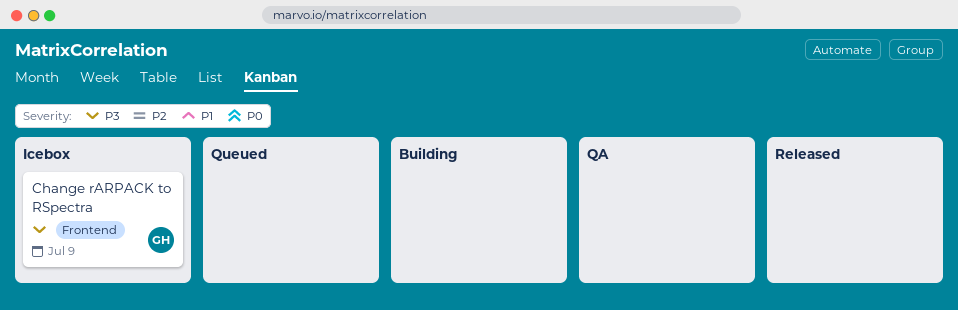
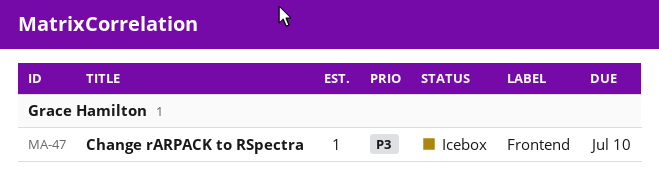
Change rARPACK to RSpectra, due: Jul 9 -> Jul 10

